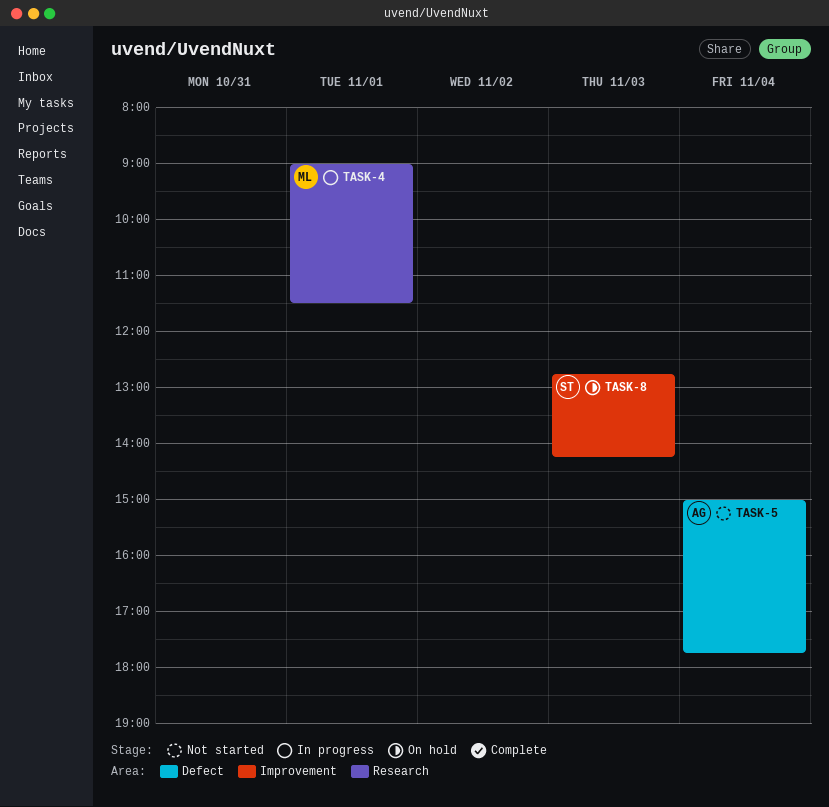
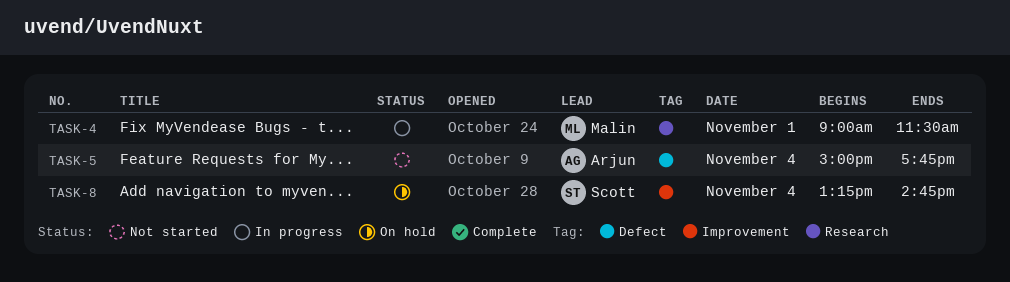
TASK-8, day: Nov 3 -> Nov 4
TASK-8, begins: 12:45 -> 13:15
TASK-8, ends: 14:15 -> 14:45

